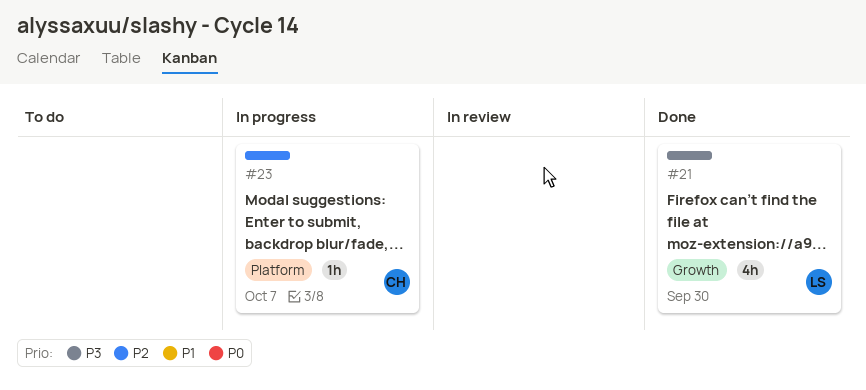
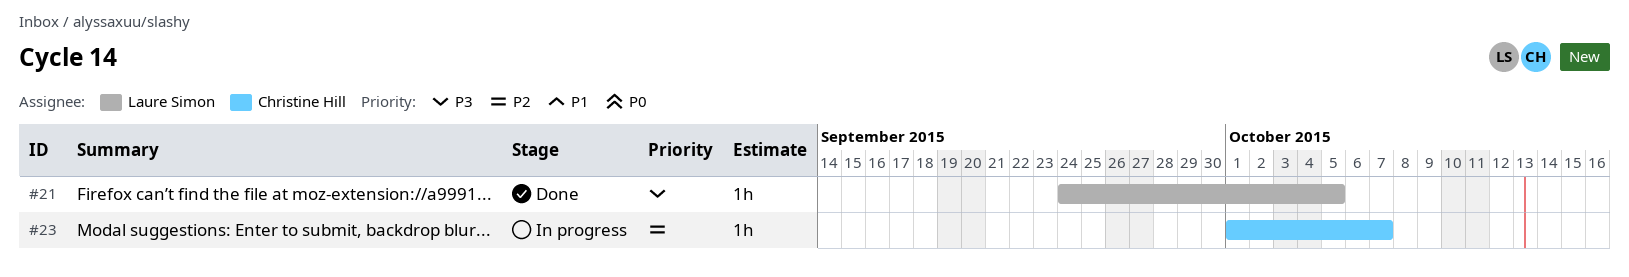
#21, estimate: 4h -> 1h
#21, due: Sep 30 -> Oct 5

